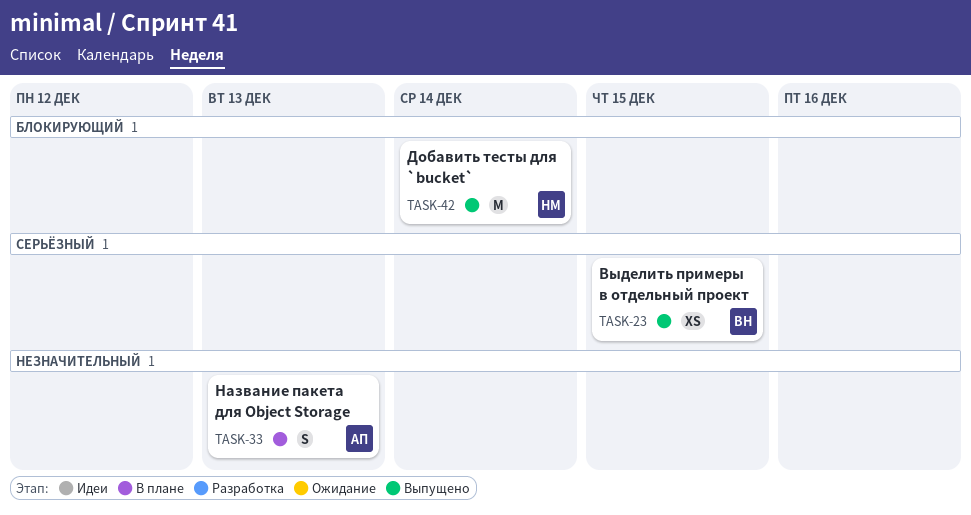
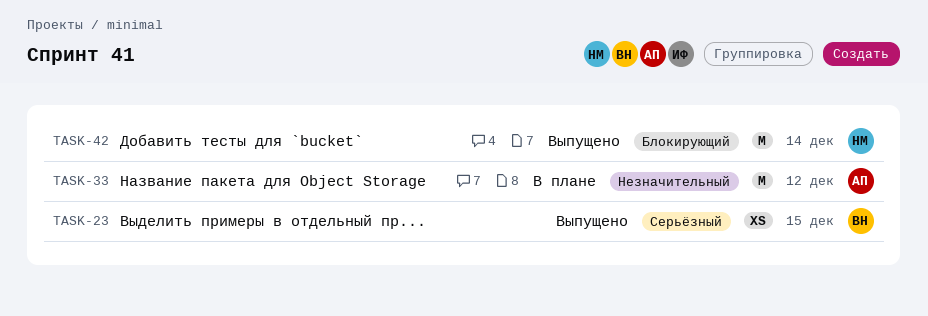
TASK-33, estimate: S -> M
TASK-33, due: Dec 13 -> Dec 12

